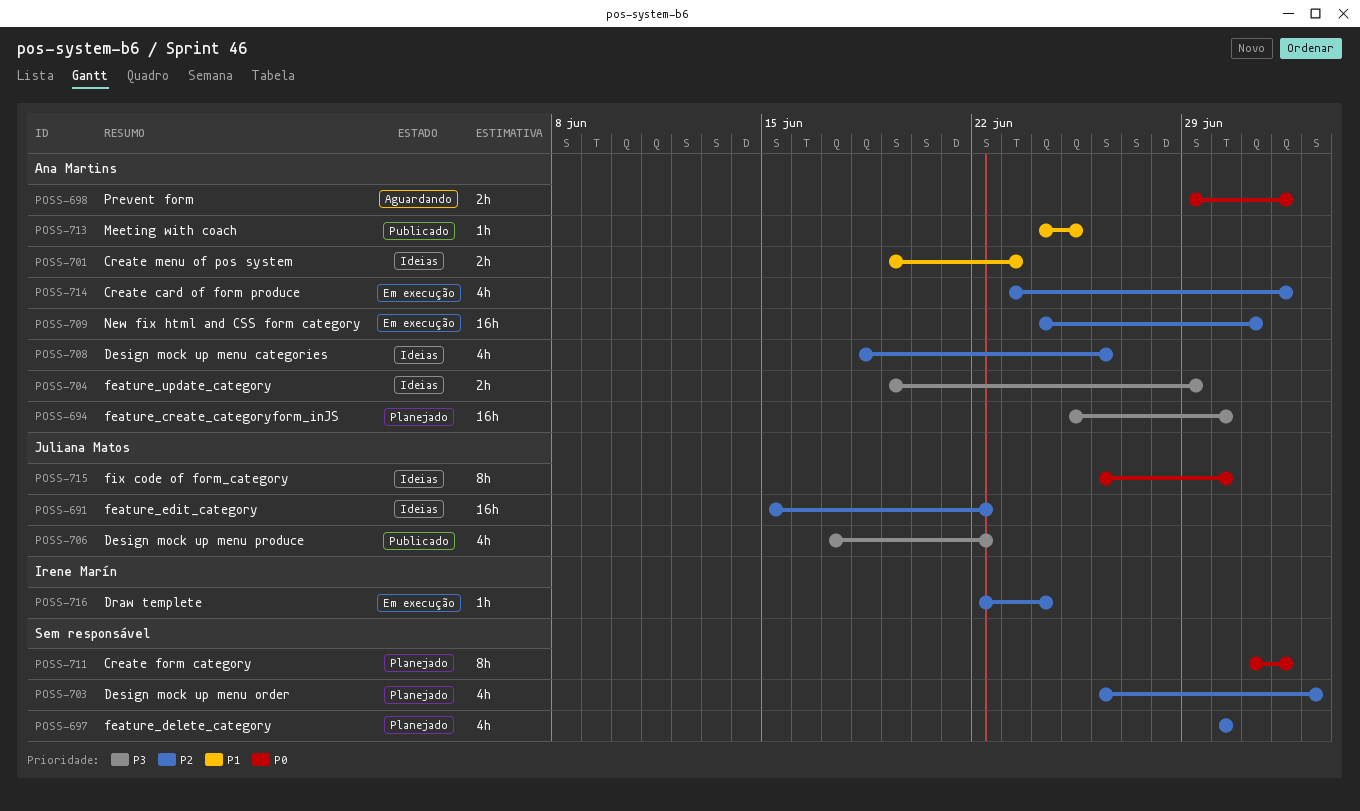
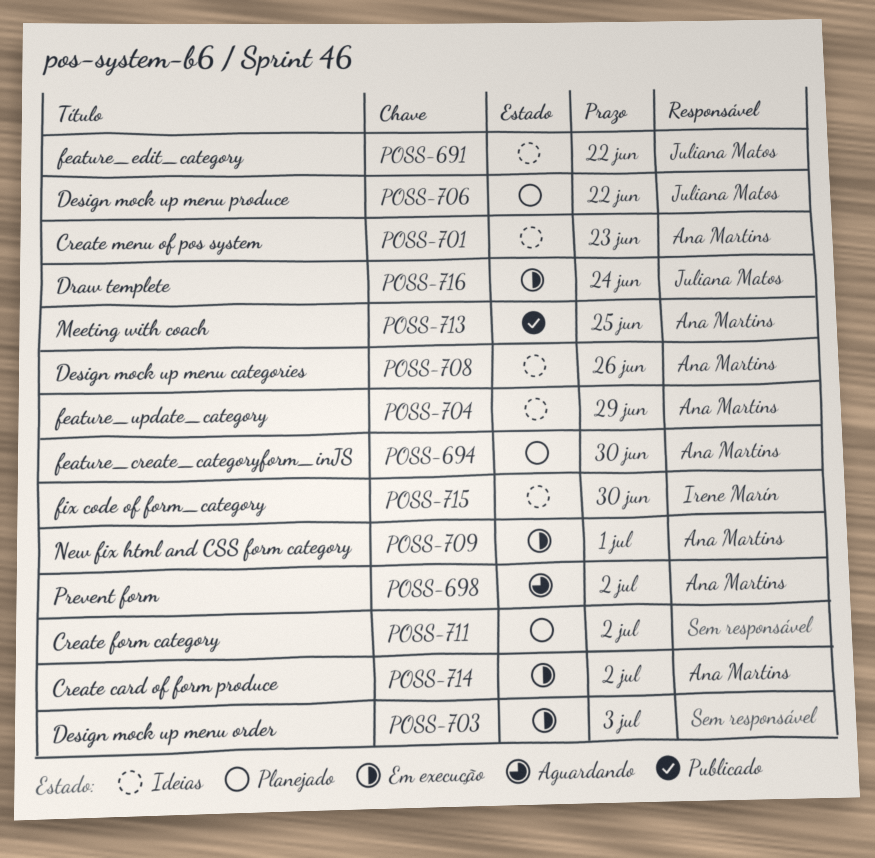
POSS-697: present -> none
POSS-703, status: Planejado -> Em execução
POSS-706, status: Publicado -> Planejado
POSS-715, owner: Juliana Matos -> Irene Marín
POSS-716, owner: Irene Marín -> Juliana Matos

